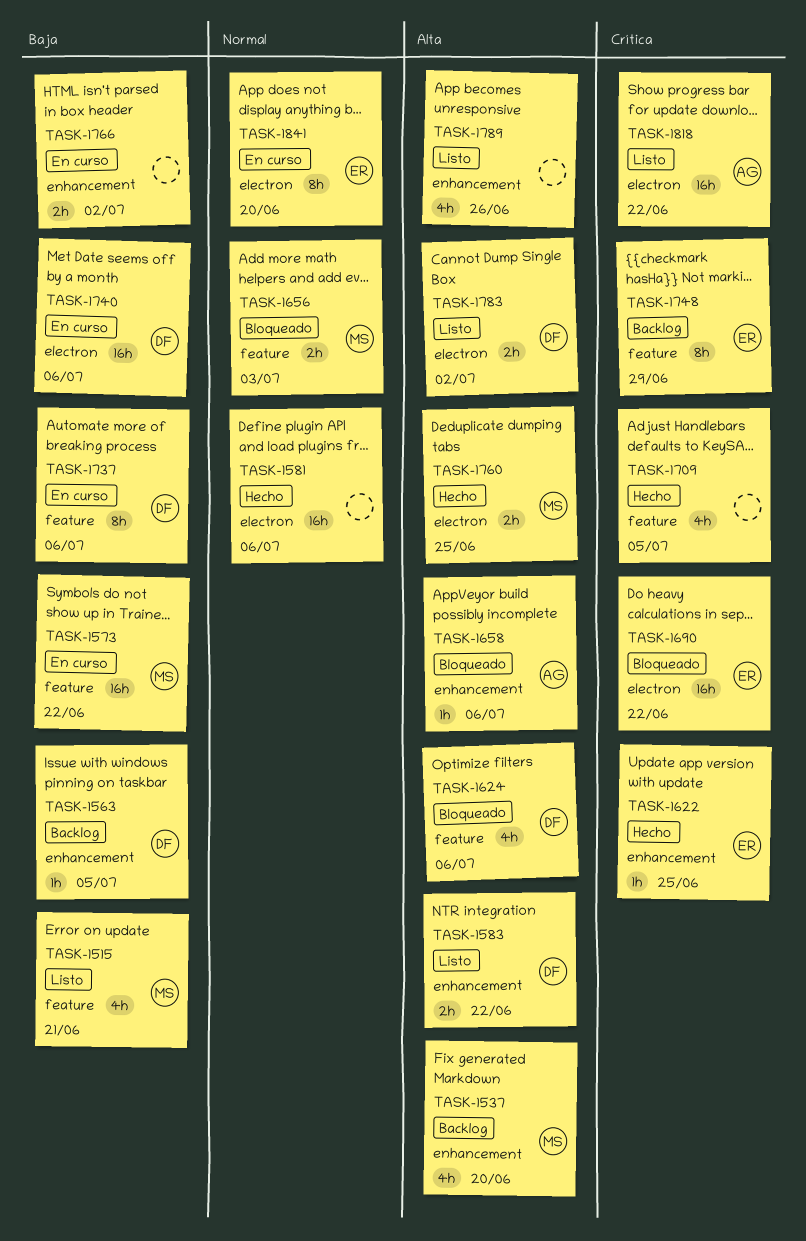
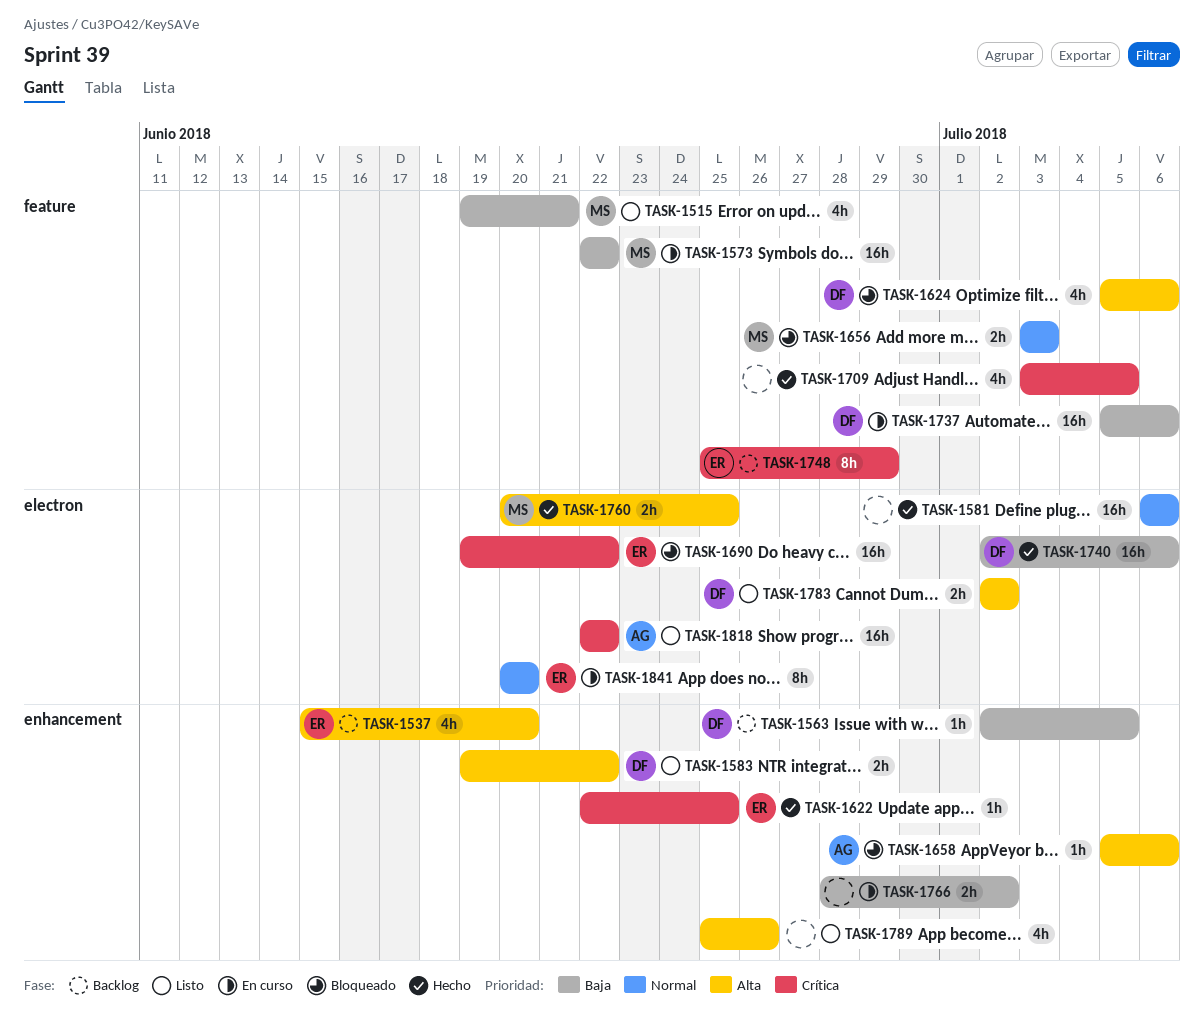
TASK-1537, owner: MS -> ER
TASK-1737, estimate: 8h -> 16h
TASK-1740, status: En curso -> Hecho

